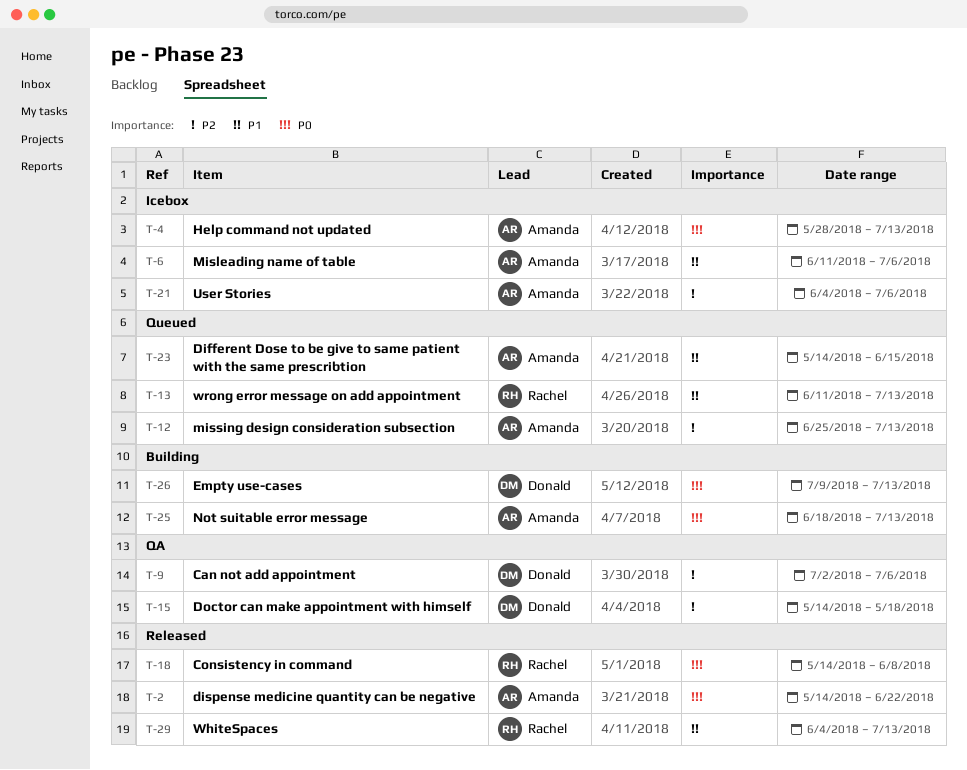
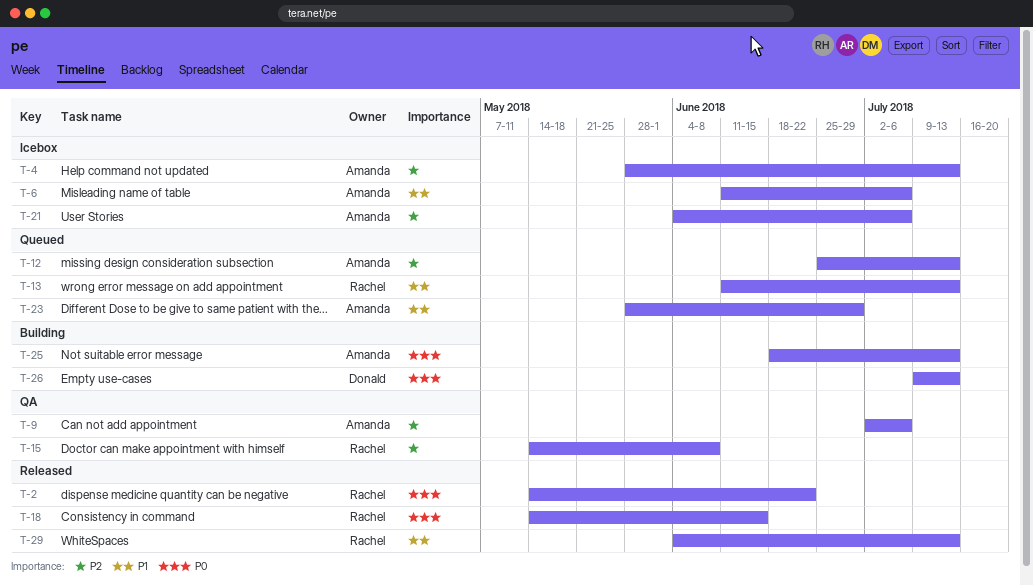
T-2, owner: Amanda -> Rachel
T-4, priority: P0 -> P2
T-9, owner: Donald -> Amanda
T-15, owner: Donald -> Rachel
T-15, due: May 18 -> Jun 8
T-18, due: Jun 8 -> Jun 15
T-23, start: May 14 -> May 28
T-23, due: Jun 15 -> Jun 29

